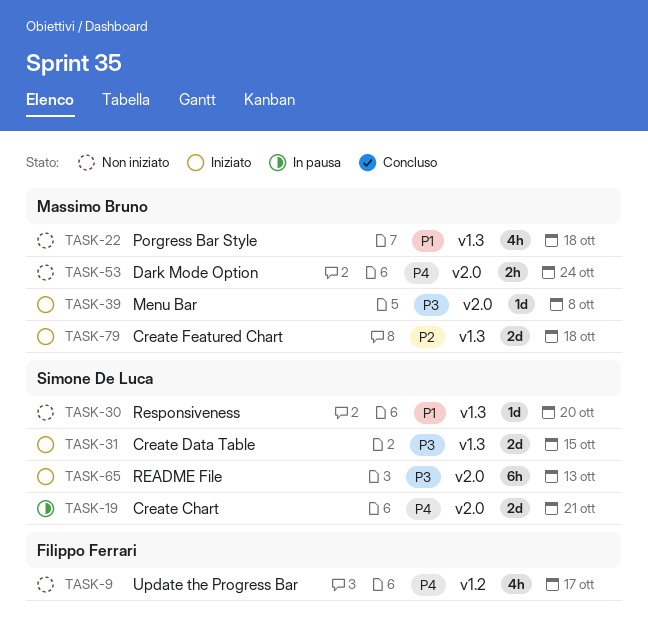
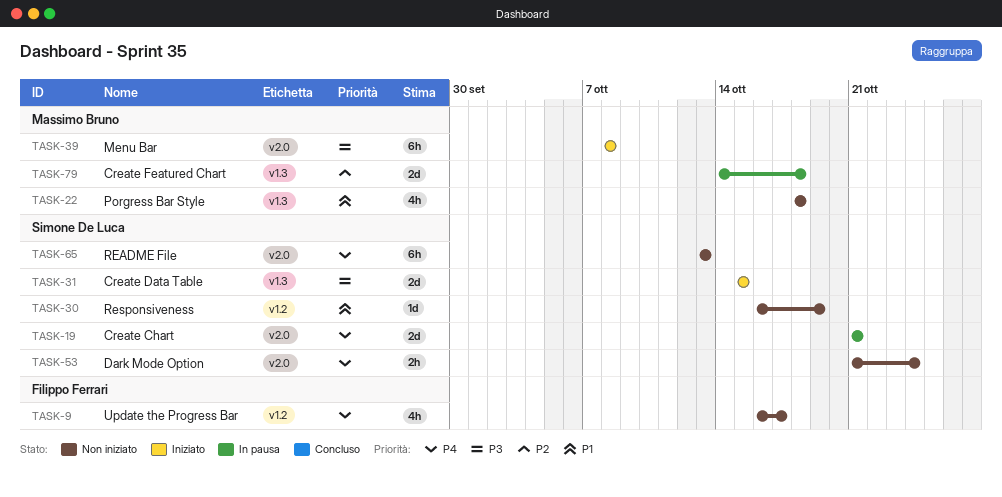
TASK-30, label: v1.3 -> v1.2
TASK-30, due: Oct 20 -> Oct 19
TASK-39, estimate: 1d -> 6h
TASK-53, owner: Massimo Bruno -> Simone De Luca
TASK-65, status: Iniziato -> Non iniziato
TASK-65, priority: P3 -> P4
TASK-79, status: Iniziato -> In pausa

